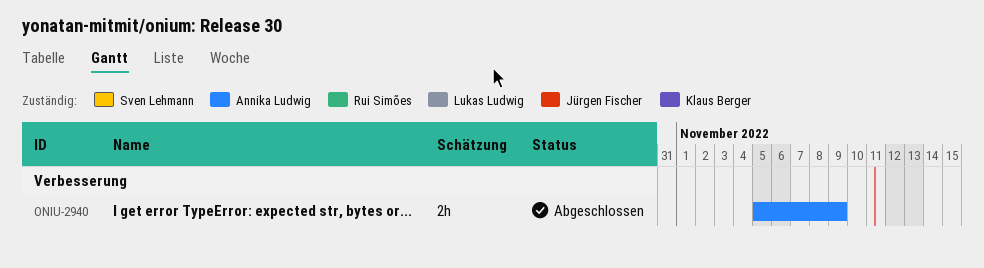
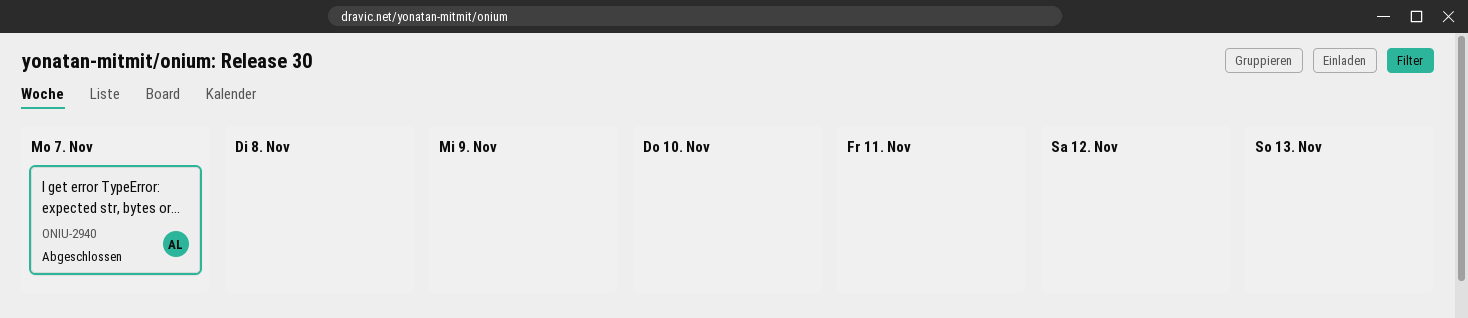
ONIU-2940, due: Nov 9 -> Nov 7

